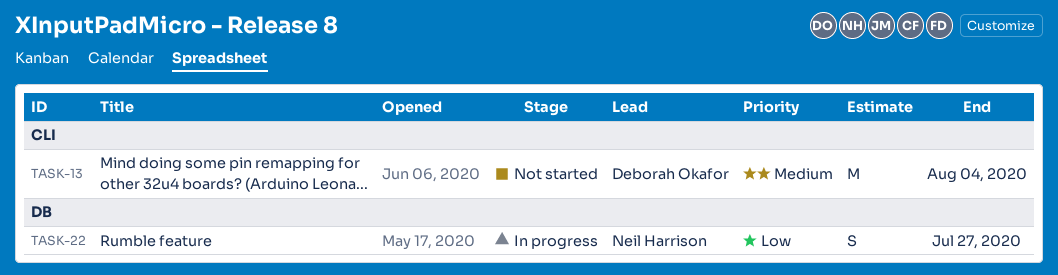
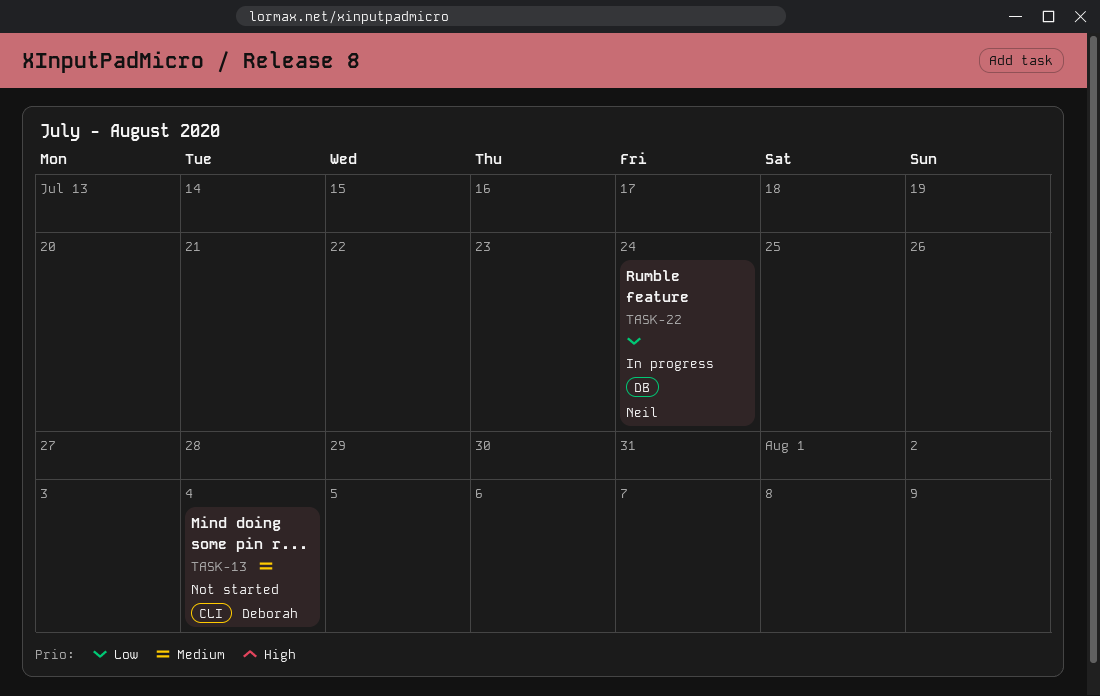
TASK-22, due: Jul 27 -> Jul 24

